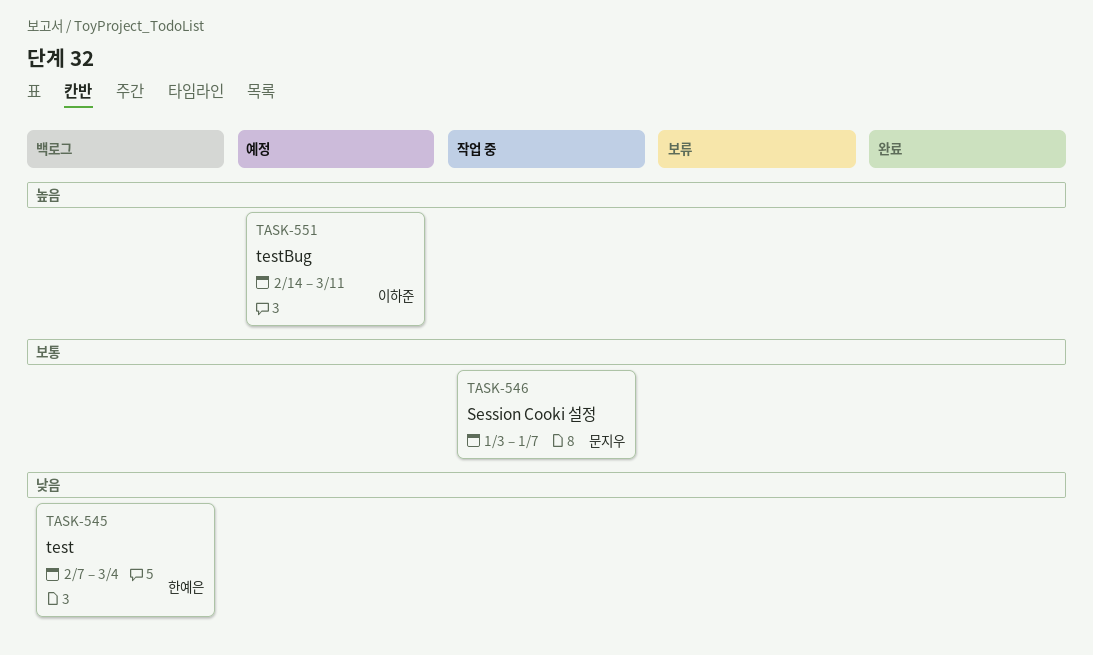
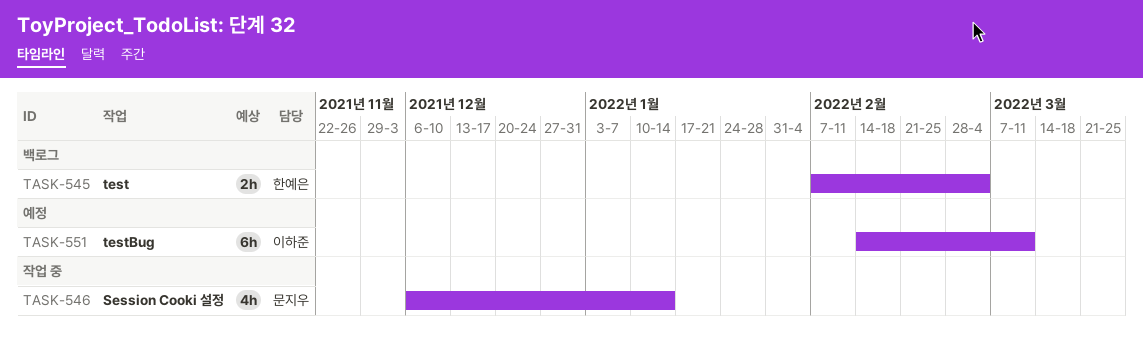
TASK-546, start: Jan 3 -> Dec 6
TASK-546, due: Jan 7 -> Jan 14

